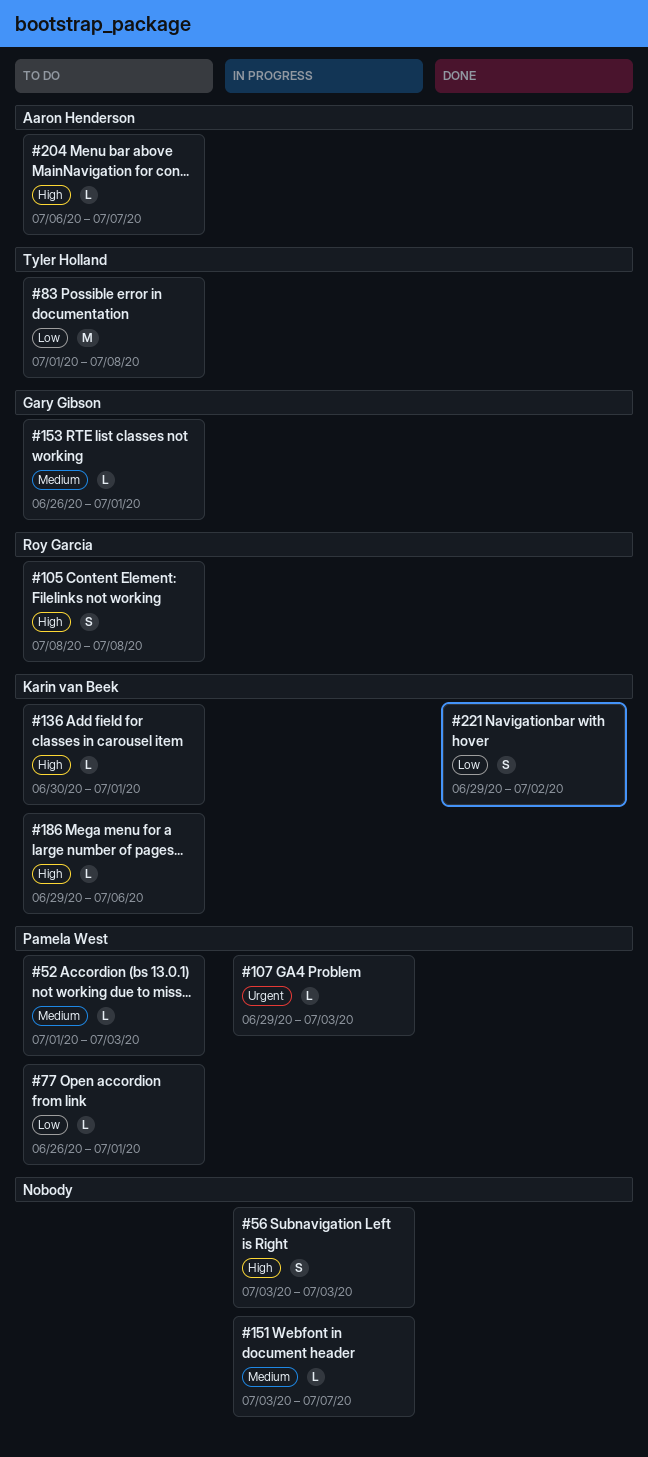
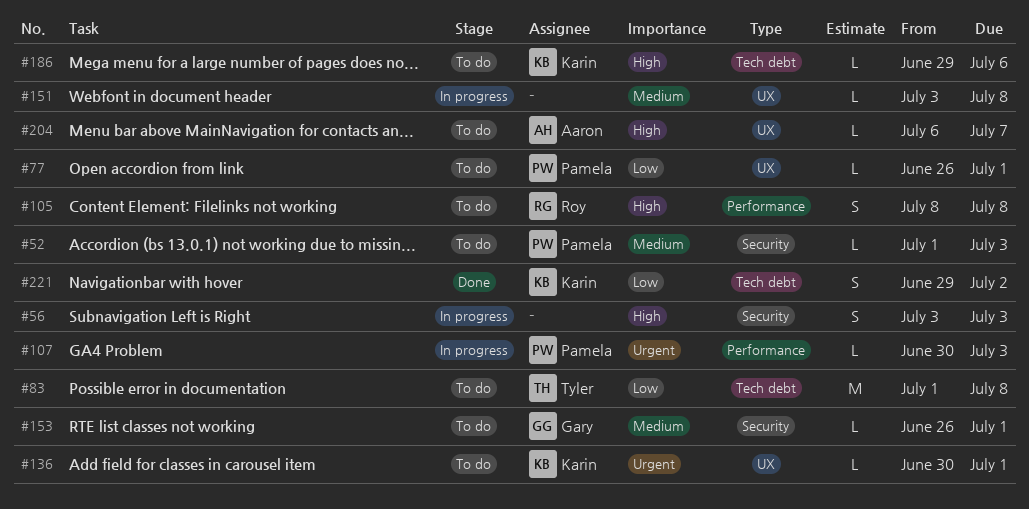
#107, start: Jun 29 -> Jun 30
#136, priority: High -> Urgent
#151, due: Jul 7 -> Jul 8

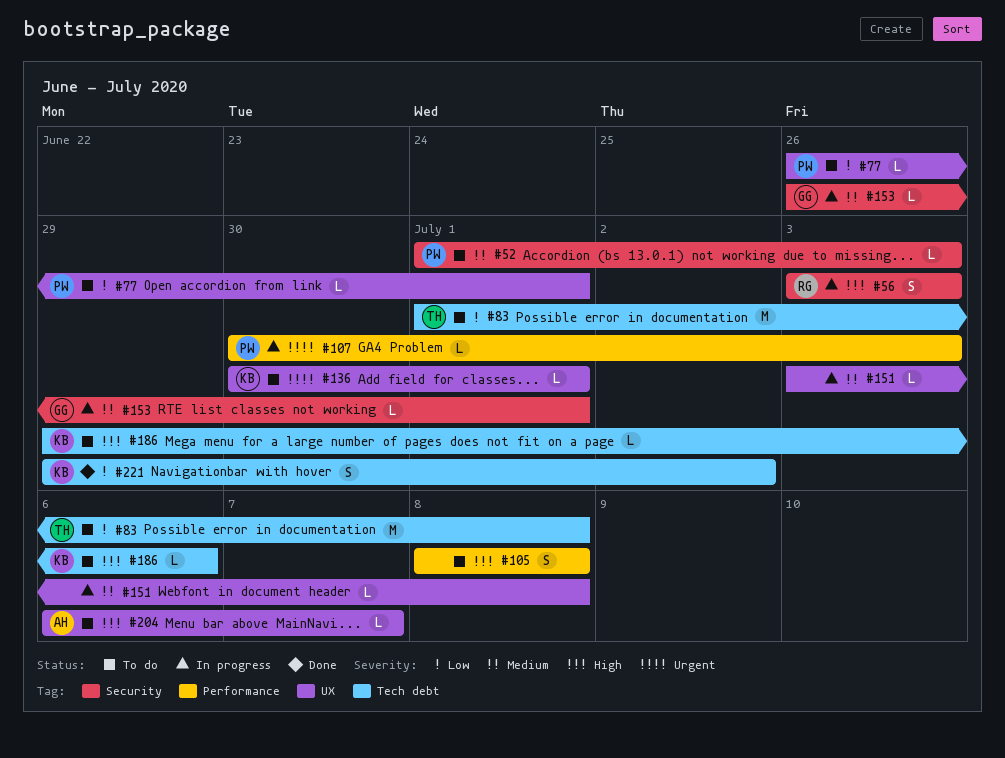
#56, owner: none -> Roy
#105, owner: Roy -> none
#153, status: To do -> In progress

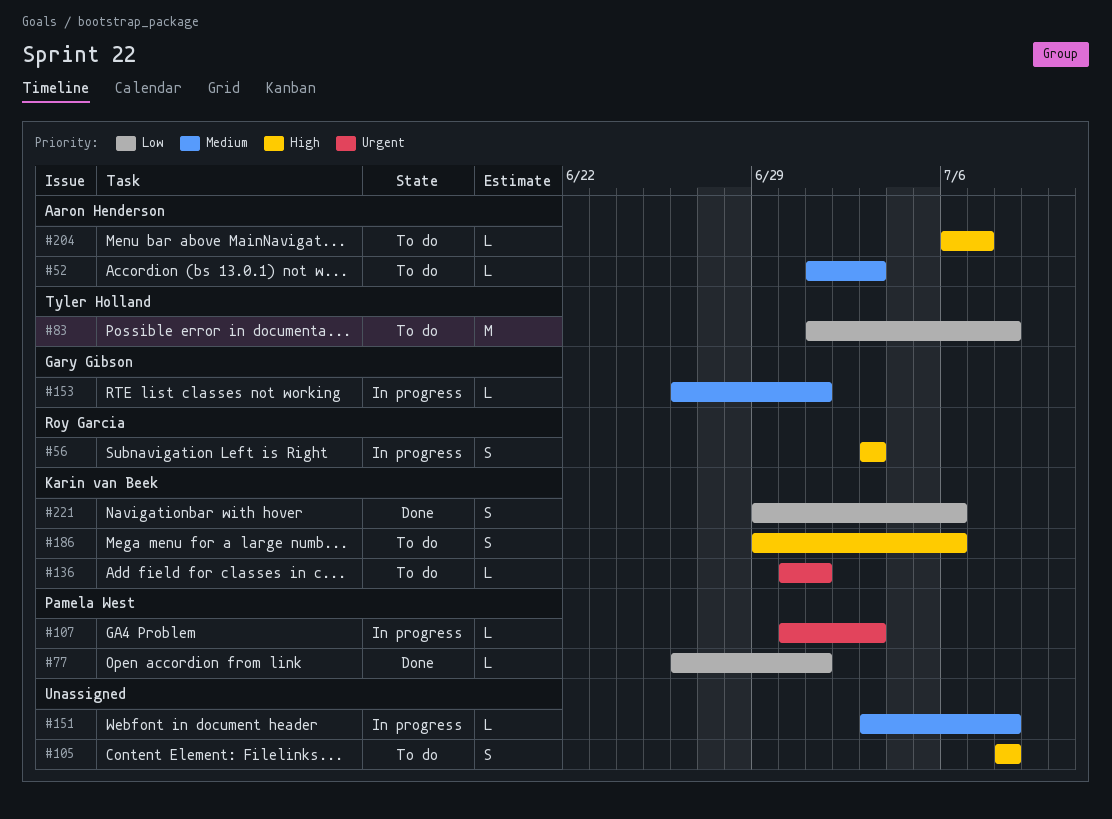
#52, owner: Pamela West -> Aaron Henderson
#77, status: To do -> Done
#186, estimate: L -> S
#221, due: Jul 2 -> Jul 6

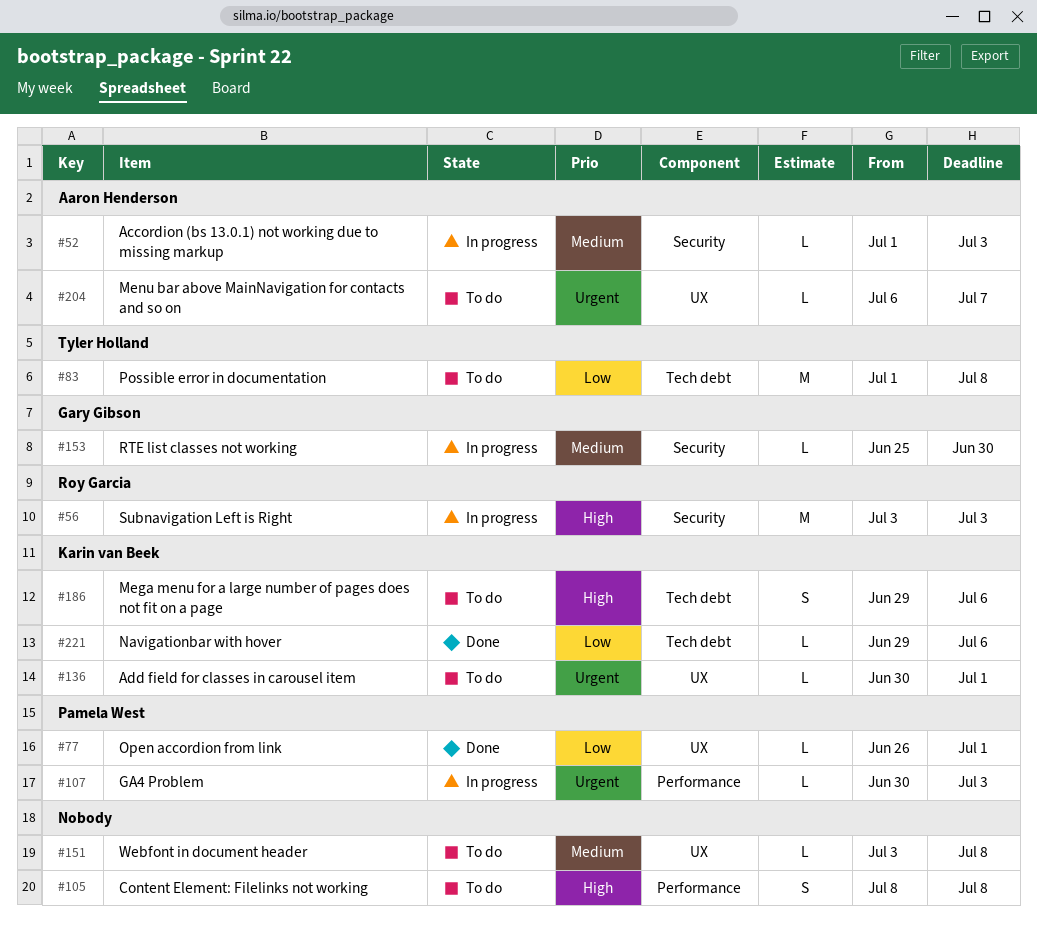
#52, status: To do -> In progress
#56, estimate: S -> M
#151, status: In progress -> To do
#153, start: Jun 26 -> Jun 25
#153, due: Jul 1 -> Jun 30
#204, priority: High -> Urgent
#221, estimate: S -> L

